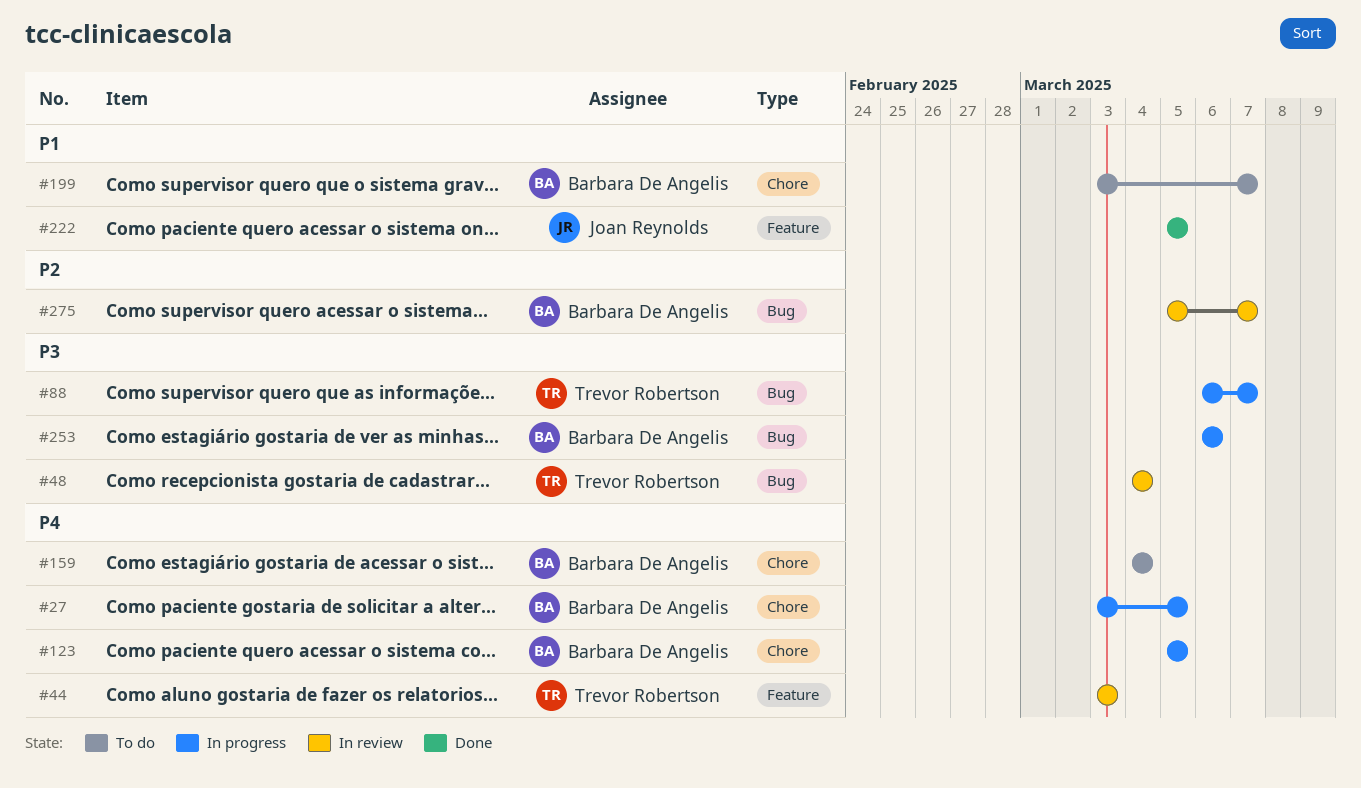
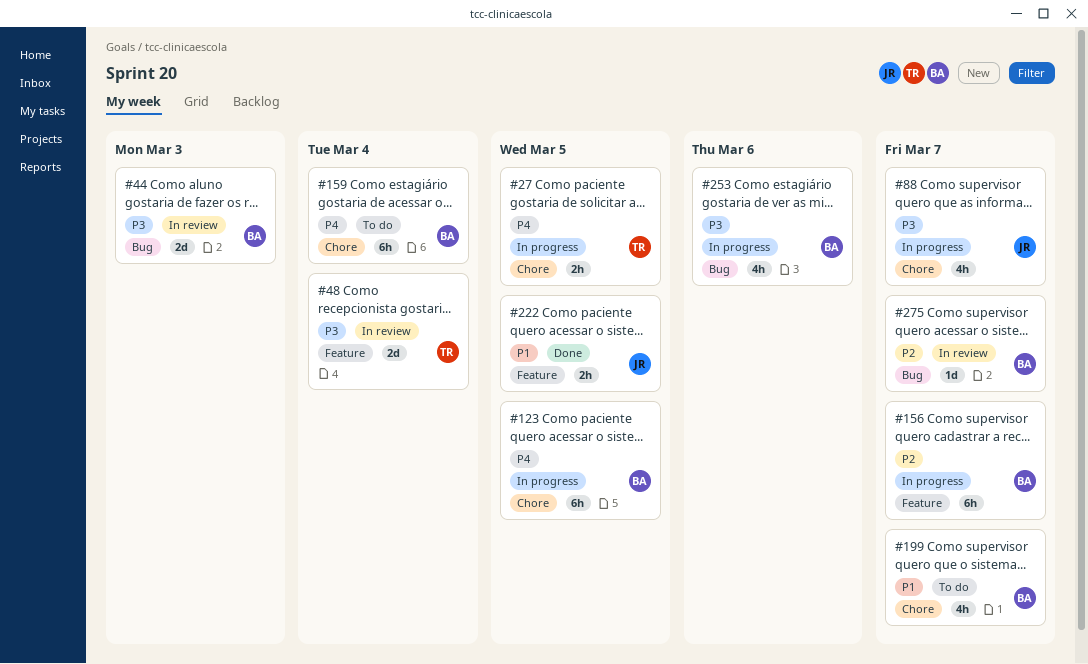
#27, owner: Barbara De Angelis -> Trevor Robertson
#44, owner: Trevor Robertson -> Barbara De Angelis
#44, priority: P4 -> P3
#44, label: Feature -> Bug
#48, label: Bug -> Feature
#88, owner: Trevor Robertson -> Joan Reynolds
#88, label: Bug -> Chore
#156: none -> present

